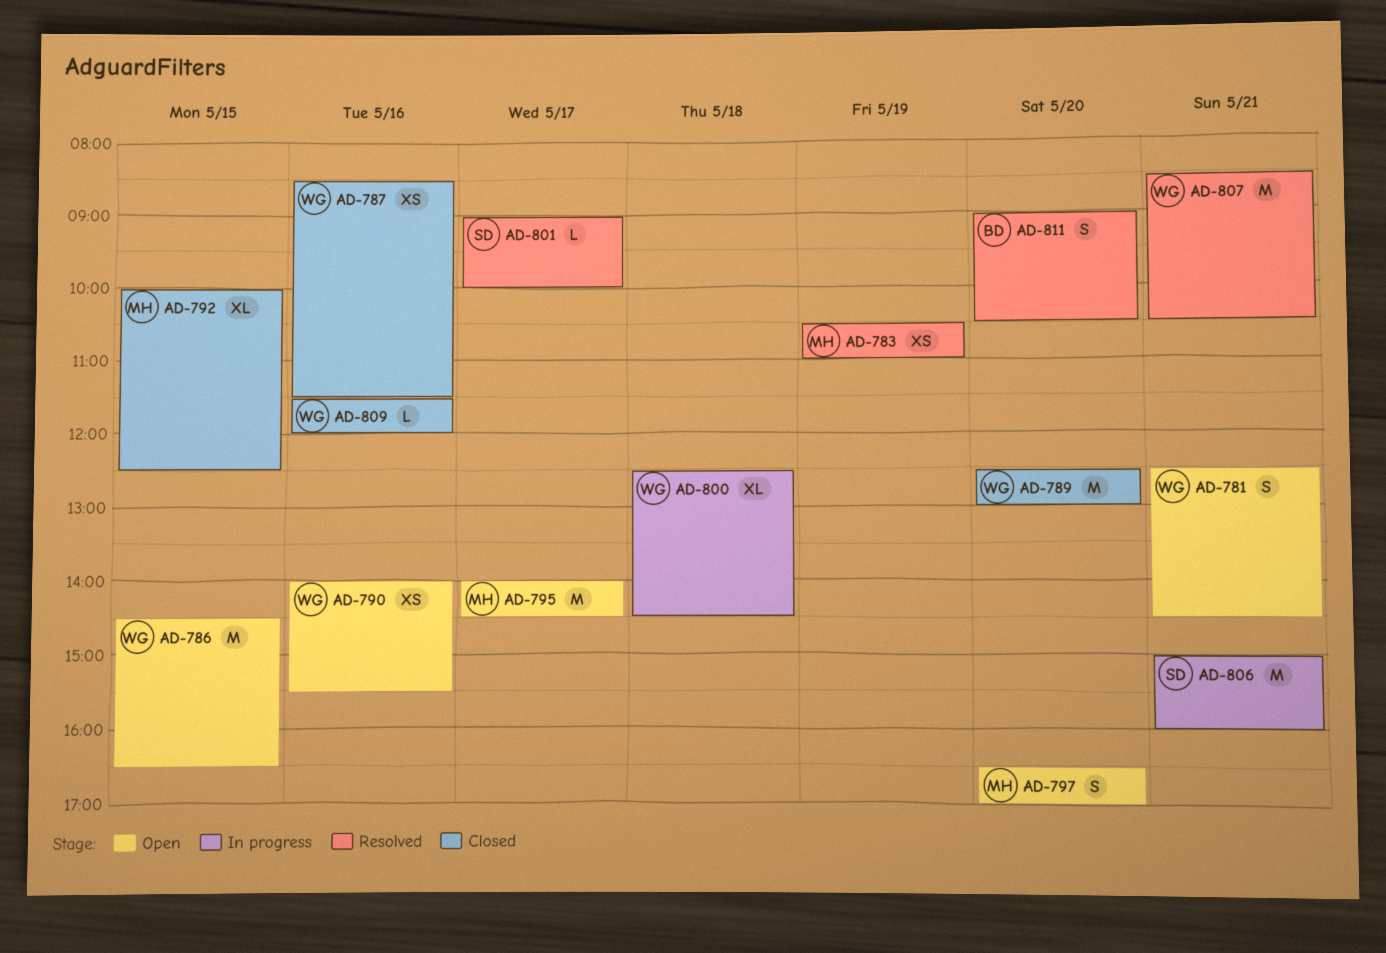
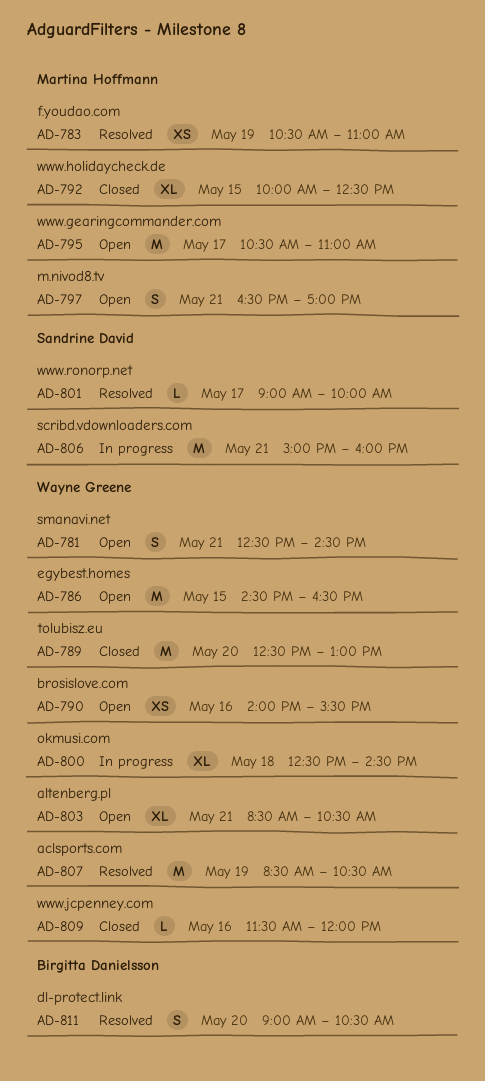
AD-787: present -> none
AD-795, begins: 14:00 -> 10:30
AD-795, ends: 14:30 -> 11:00
AD-797, day: May 20 -> May 21
AD-803: none -> present
AD-807, day: May 21 -> May 19

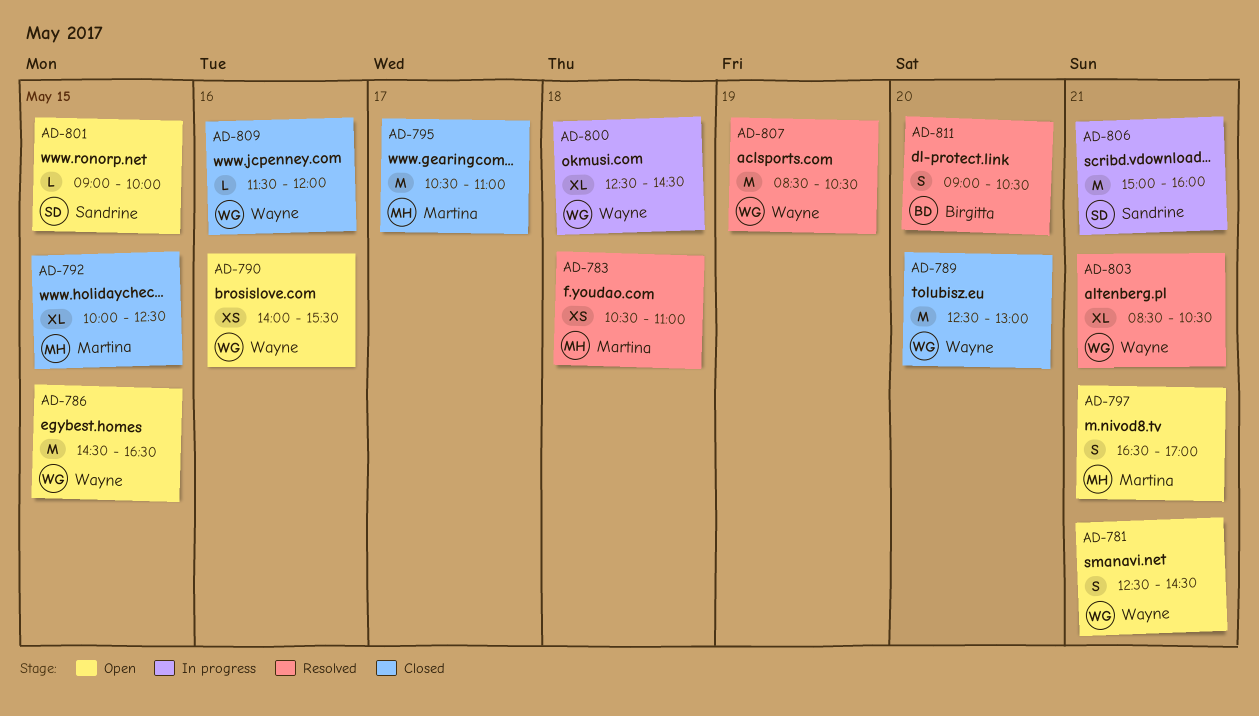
AD-783, day: May 19 -> May 18
AD-795, status: Open -> Closed
AD-801, status: Resolved -> Open
AD-801, day: May 17 -> May 15
AD-803, status: Open -> Resolved

